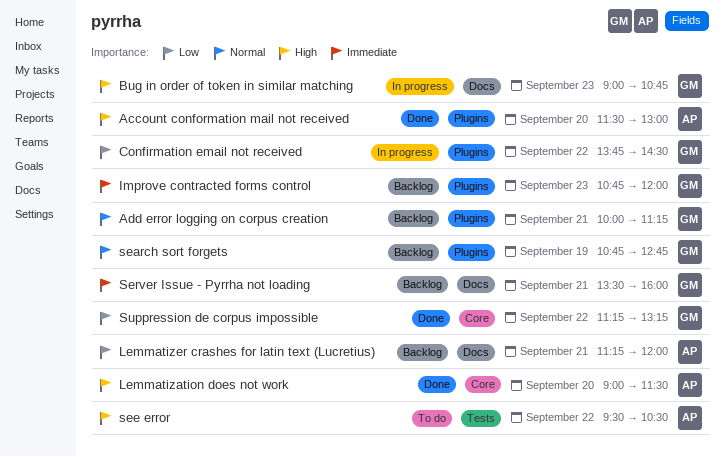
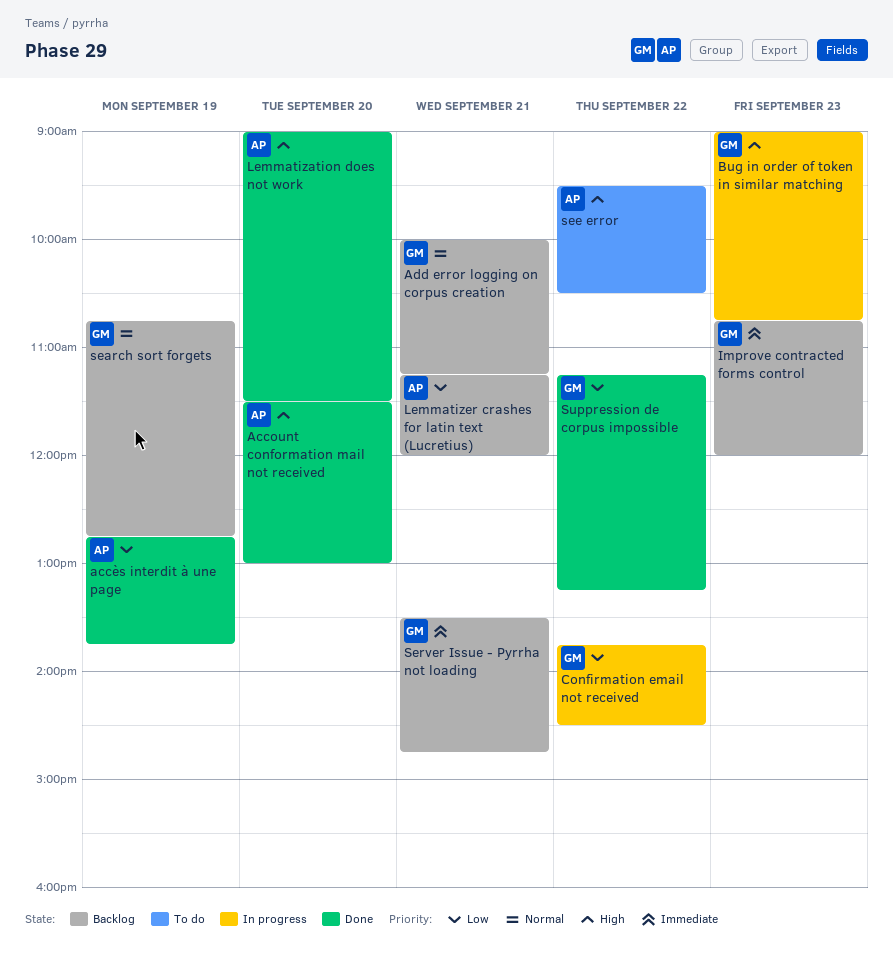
accès interdit à une page: none -> present
Server Issue - Pyrrha not loading, ends: 16:00 -> 14:45

